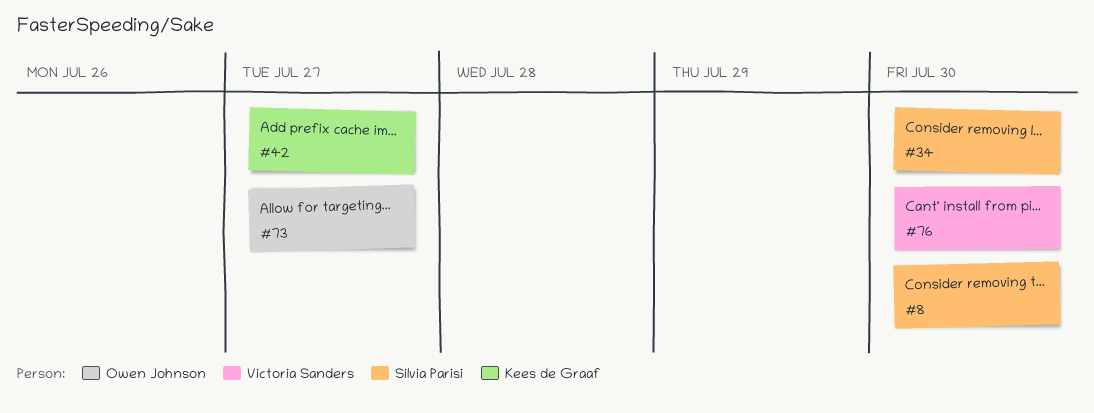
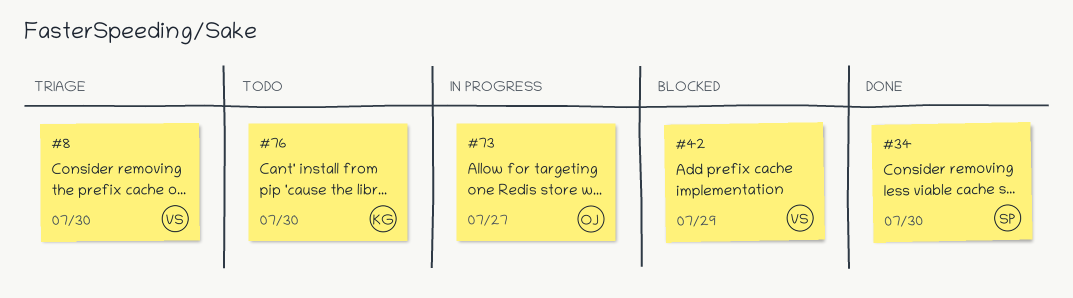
#8, owner: Silvia Parisi -> Victoria Sanders
#42, owner: Kees de Graaf -> Victoria Sanders
#42, due: Jul 27 -> Jul 29
#76, owner: Victoria Sanders -> Kees de Graaf

